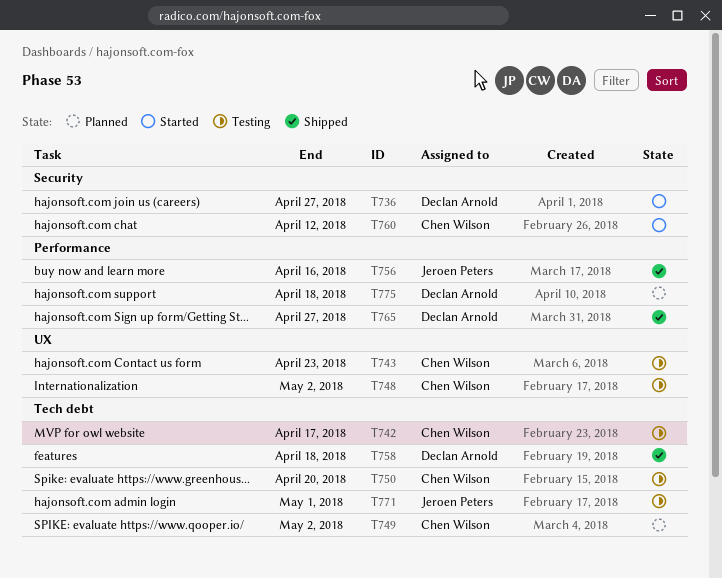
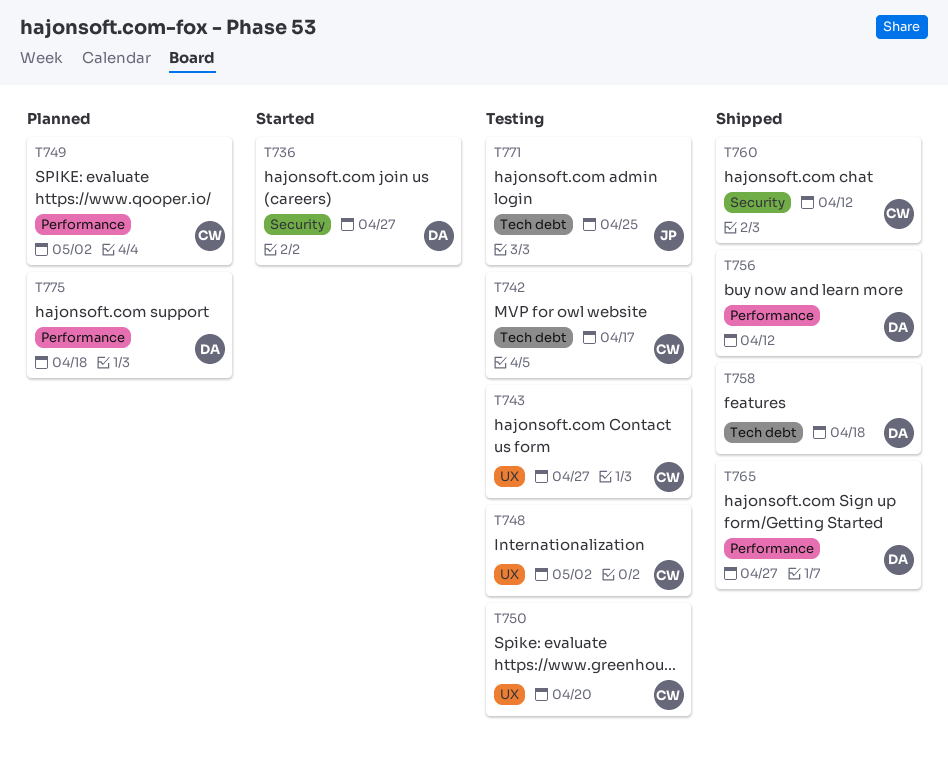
T743, due: Apr 23 -> Apr 27
T749, label: Tech debt -> Performance
T750, label: Tech debt -> UX
T756, owner: Jeroen Peters -> Declan Arnold
T756, due: Apr 16 -> Apr 12
T760, status: Started -> Shipped
T771, due: May 1 -> Apr 25

